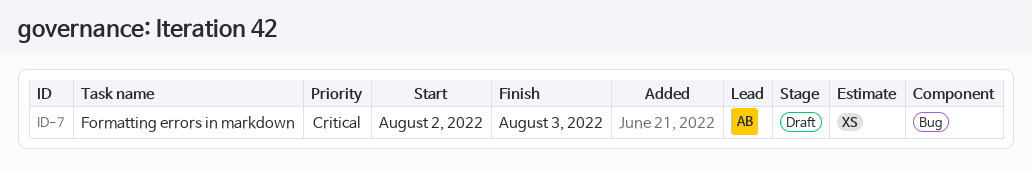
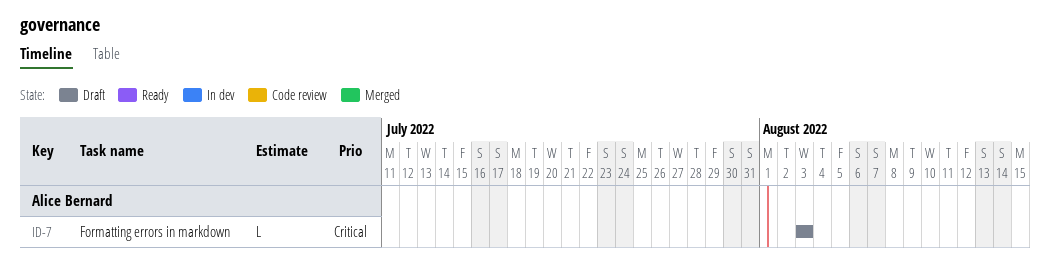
ID-7, estimate: XS -> L
ID-7, start: Aug 2 -> Aug 3

